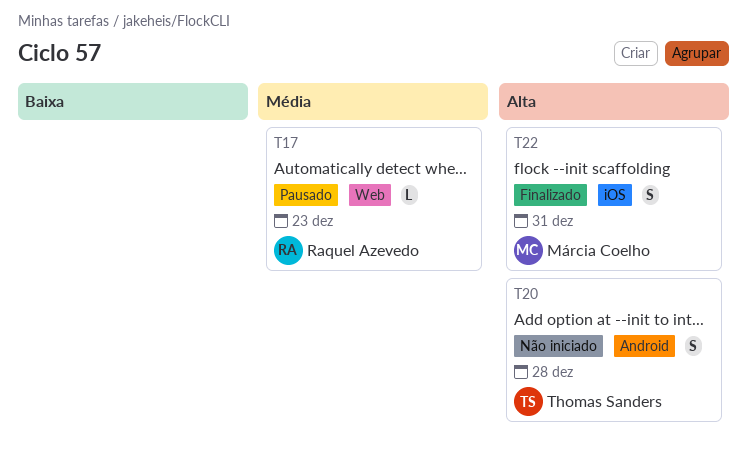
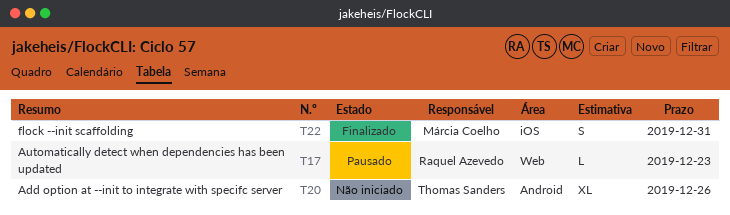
T20, estimate: S -> XL
T20, due: Dec 28 -> Dec 26

